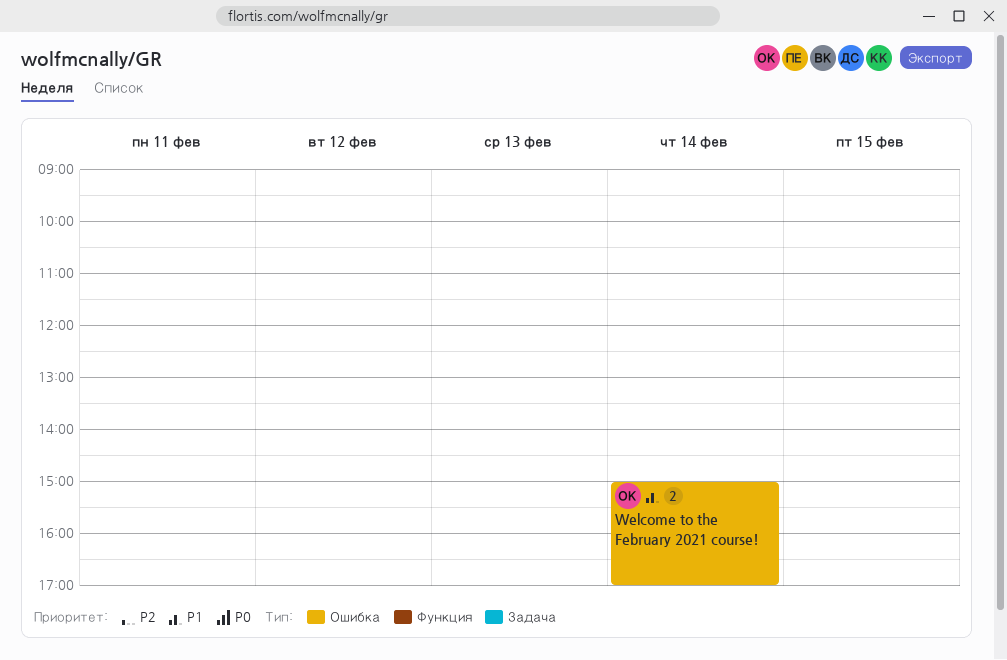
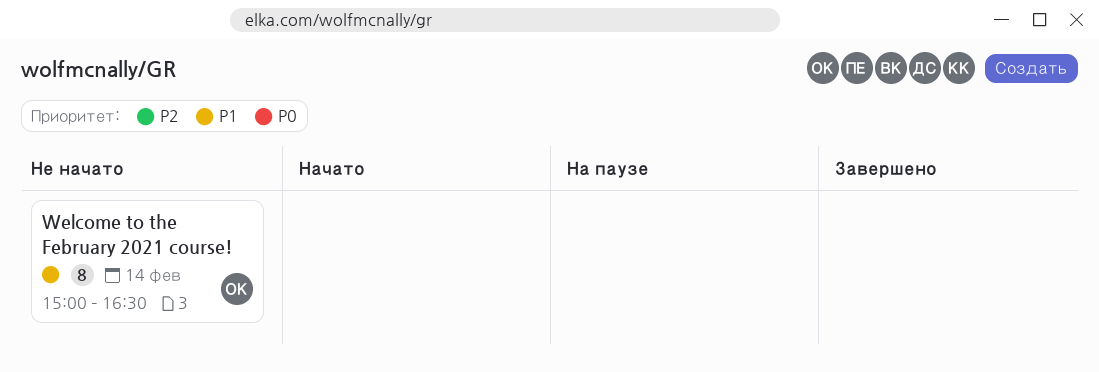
Welcome to the February 2021 course!, estimate: 2 -> 8
Welcome to the February 2021 course!, ends: 17:00 -> 16:30

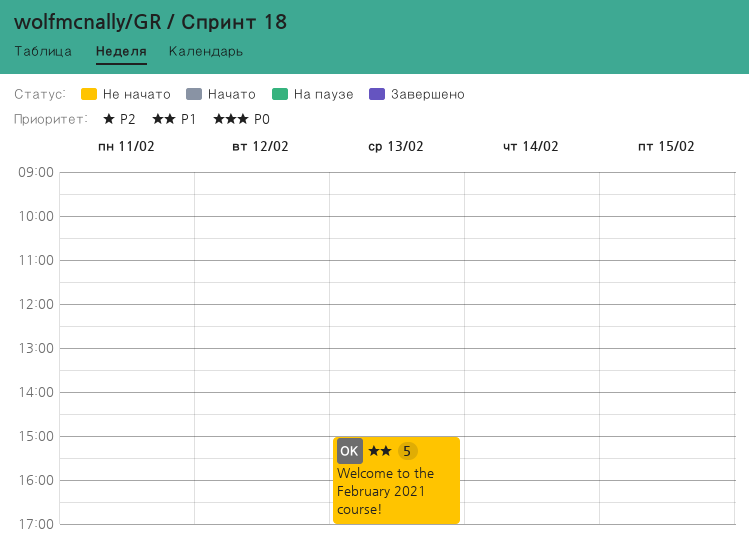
Welcome to the February 2021 course!, estimate: 8 -> 5
Welcome to the February 2021 course!, day: Feb 14 -> Feb 13
Welcome to the February 2021 course!, ends: 16:30 -> 17:00

